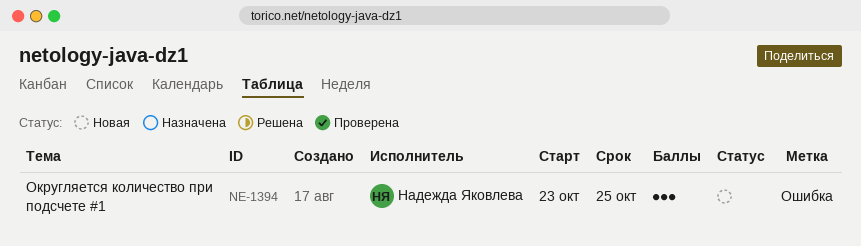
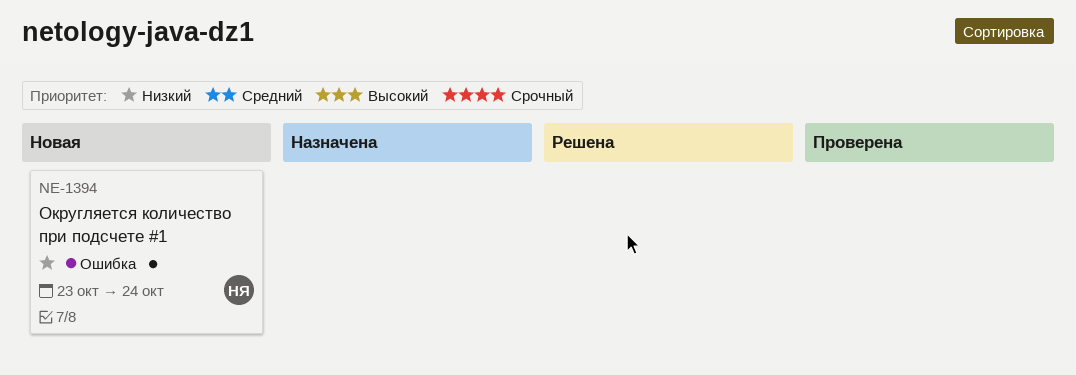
NE-1394, estimate: 3 -> 1
NE-1394, due: Oct 25 -> Oct 24

